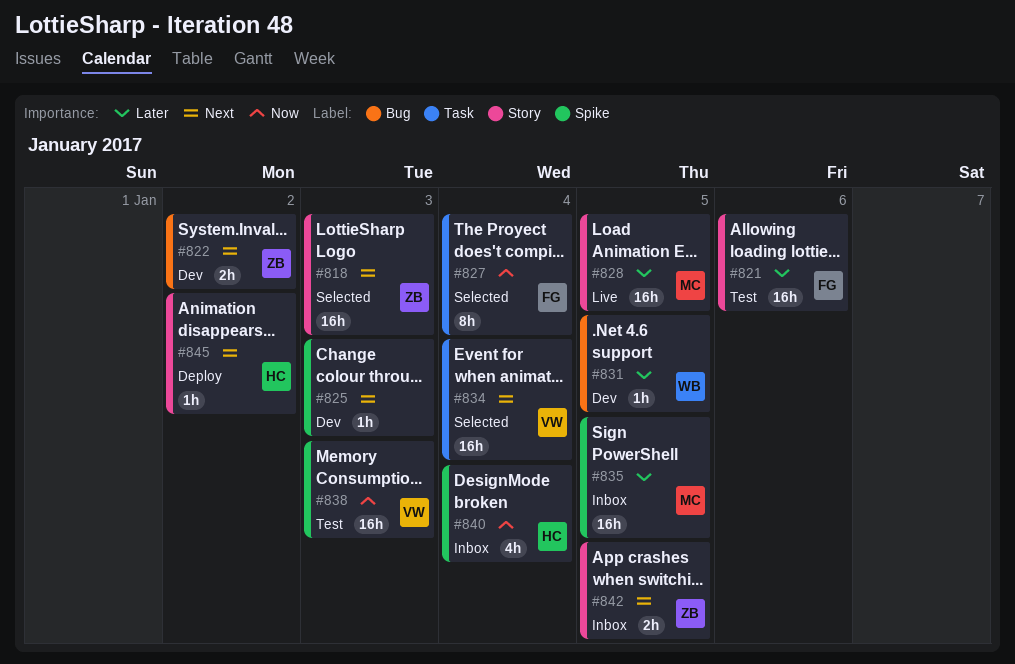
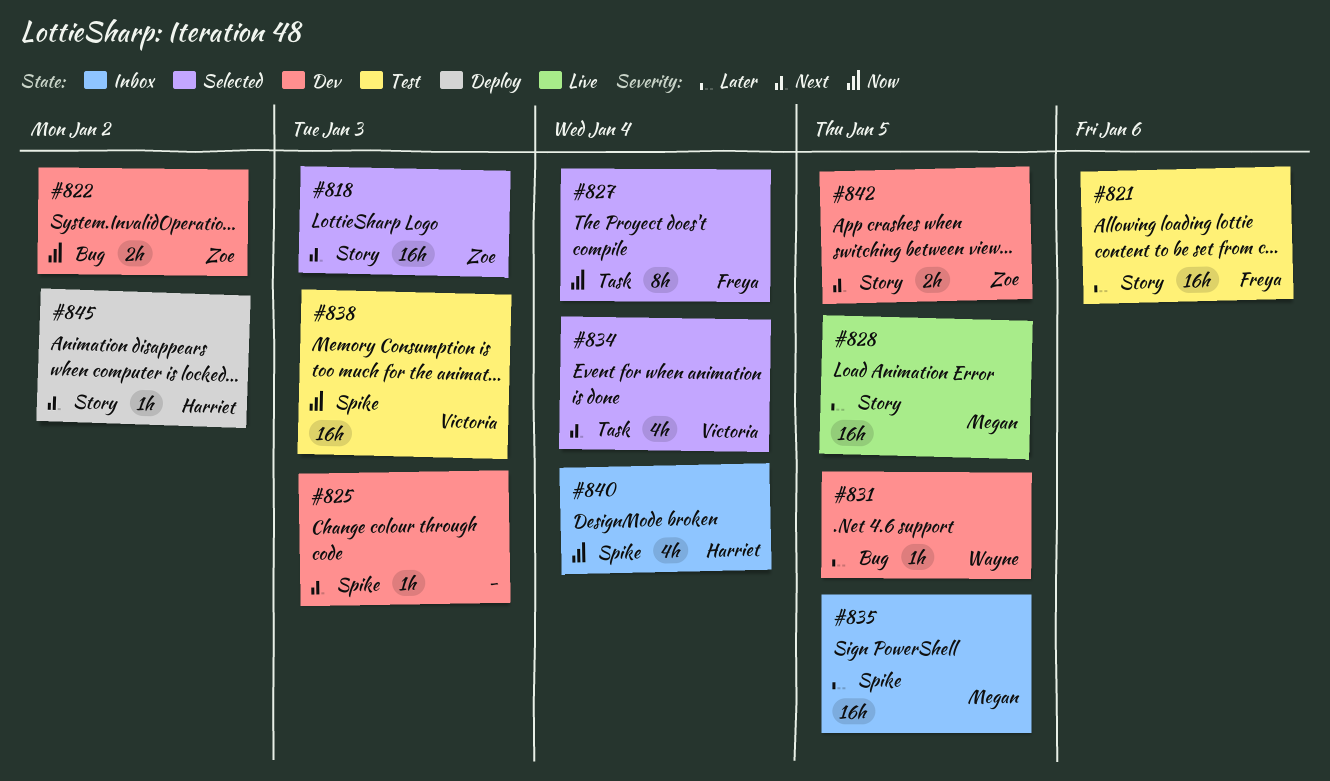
#822, priority: Next -> Now
#834, estimate: 16h -> 4h
#842, status: Inbox -> Dev

